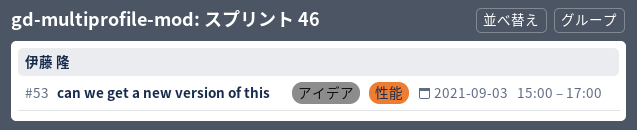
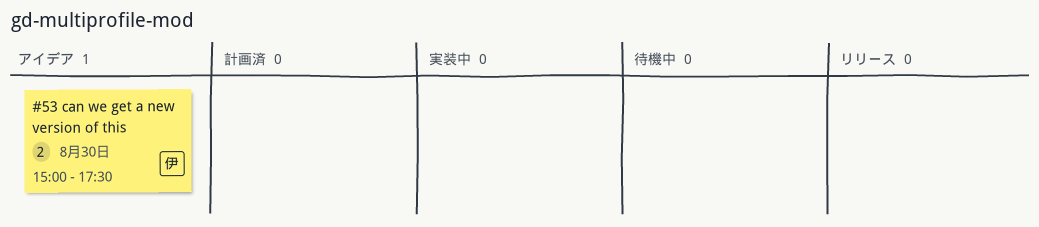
#53, day: Sep 3 -> Aug 30
#53, ends: 17:00 -> 17:30

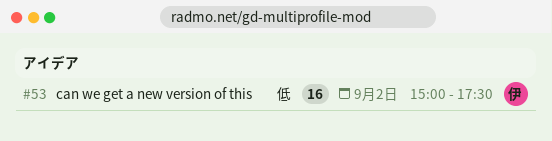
#53, estimate: 2 -> 16
#53, day: Aug 30 -> Sep 2

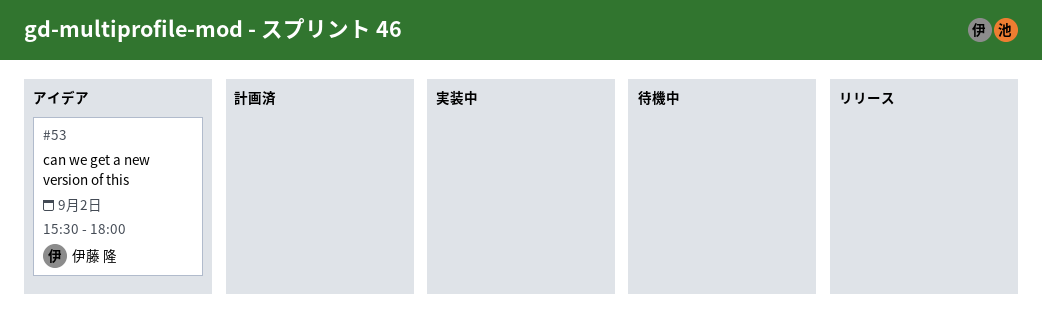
#53, begins: 15:00 -> 15:30
#53, ends: 17:30 -> 18:00

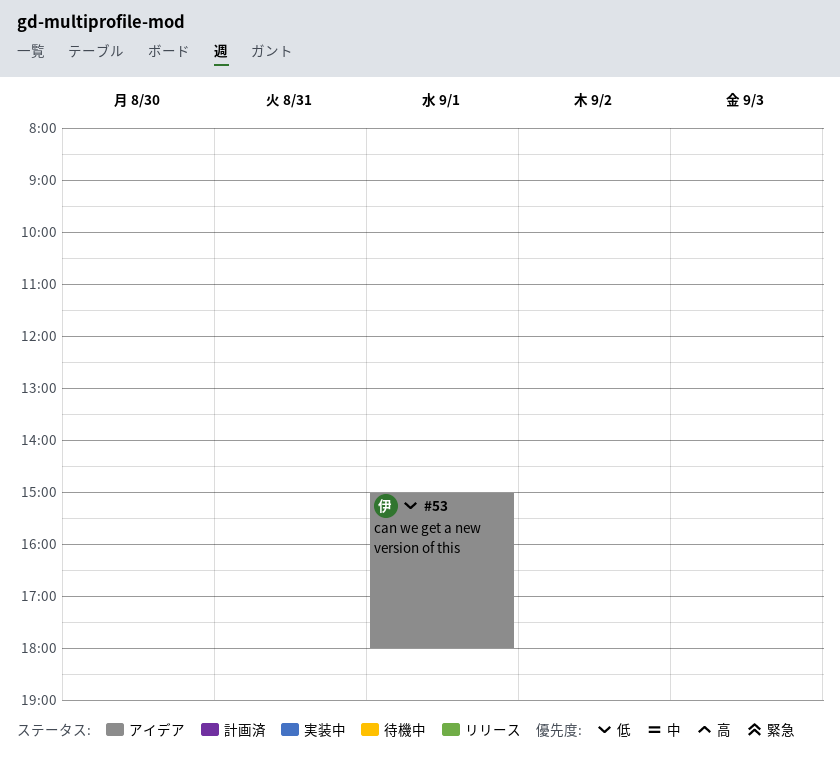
#53, day: Sep 2 -> Sep 1
#53, begins: 15:30 -> 15:00

